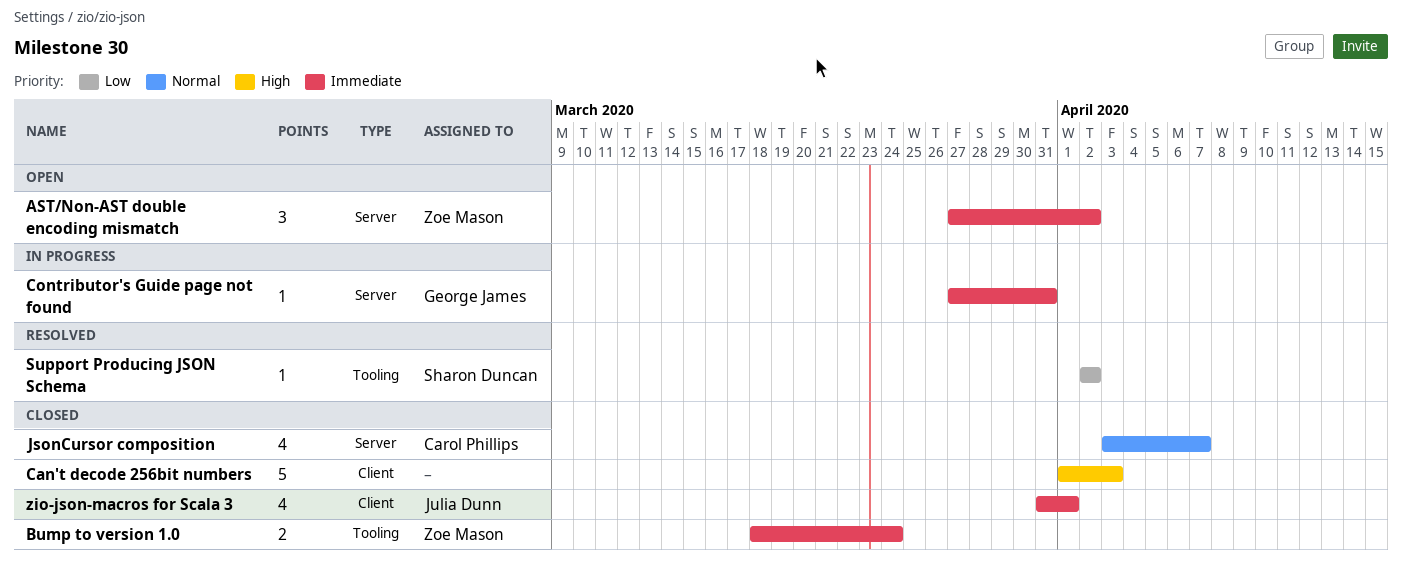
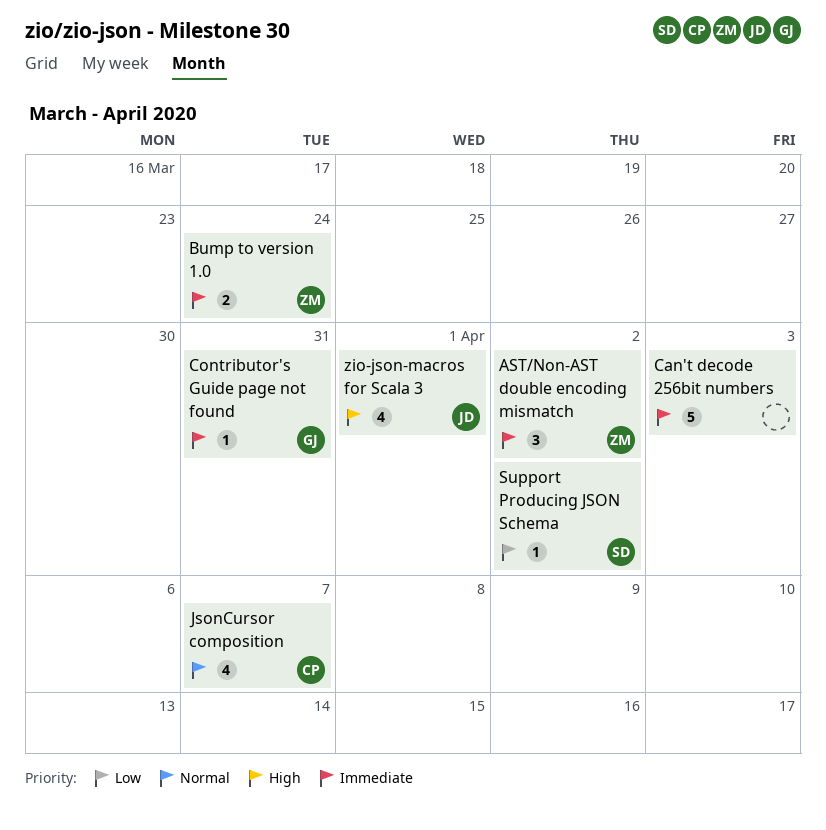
Can't decode 256bit numbers, priority: High -> Immediate
zio-json-macros for Scala 3, priority: Immediate -> High

